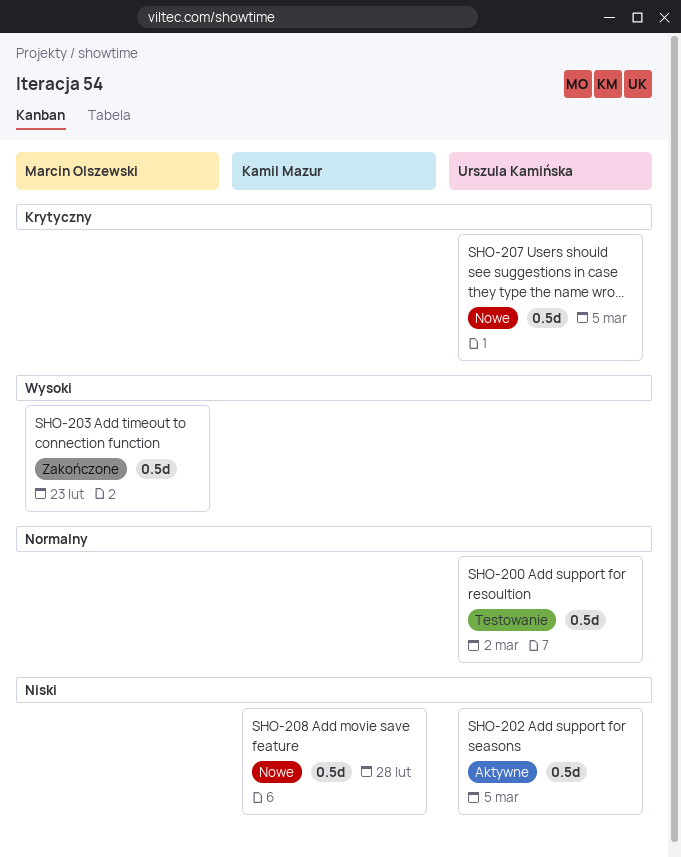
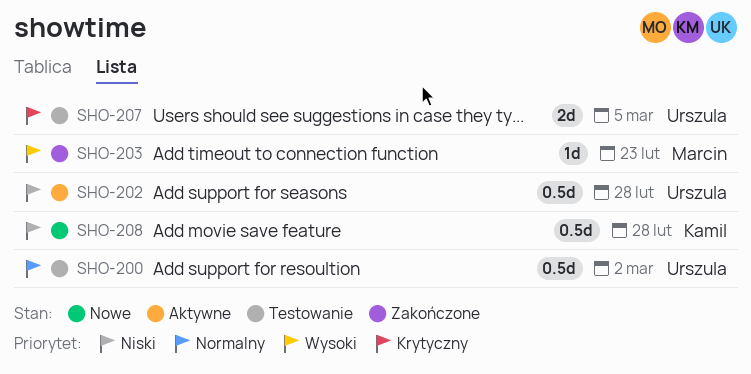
SHO-202, due: Mar 5 -> Feb 28
SHO-203, estimate: 0.5d -> 1d
SHO-207, status: Nowe -> Testowanie
SHO-207, estimate: 0.5d -> 2d

